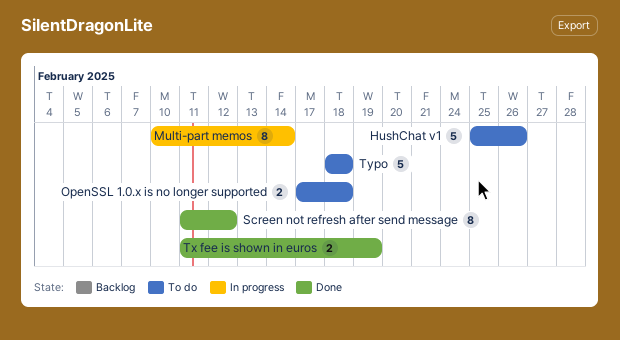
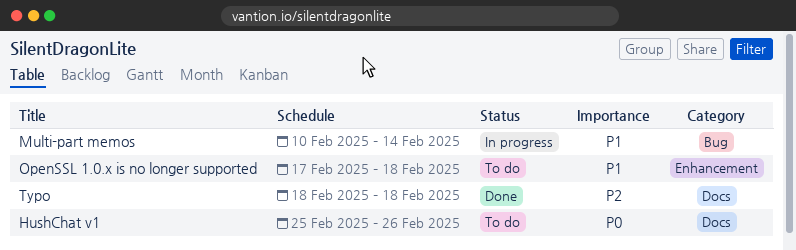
Screen not refresh after send message: present -> none
Tx fee is shown in euros: present -> none
Typo, status: To do -> Done

